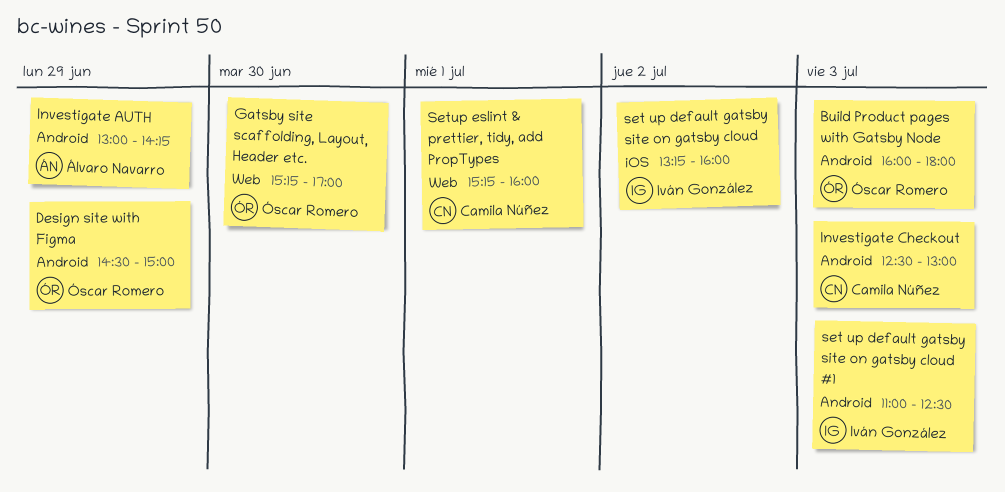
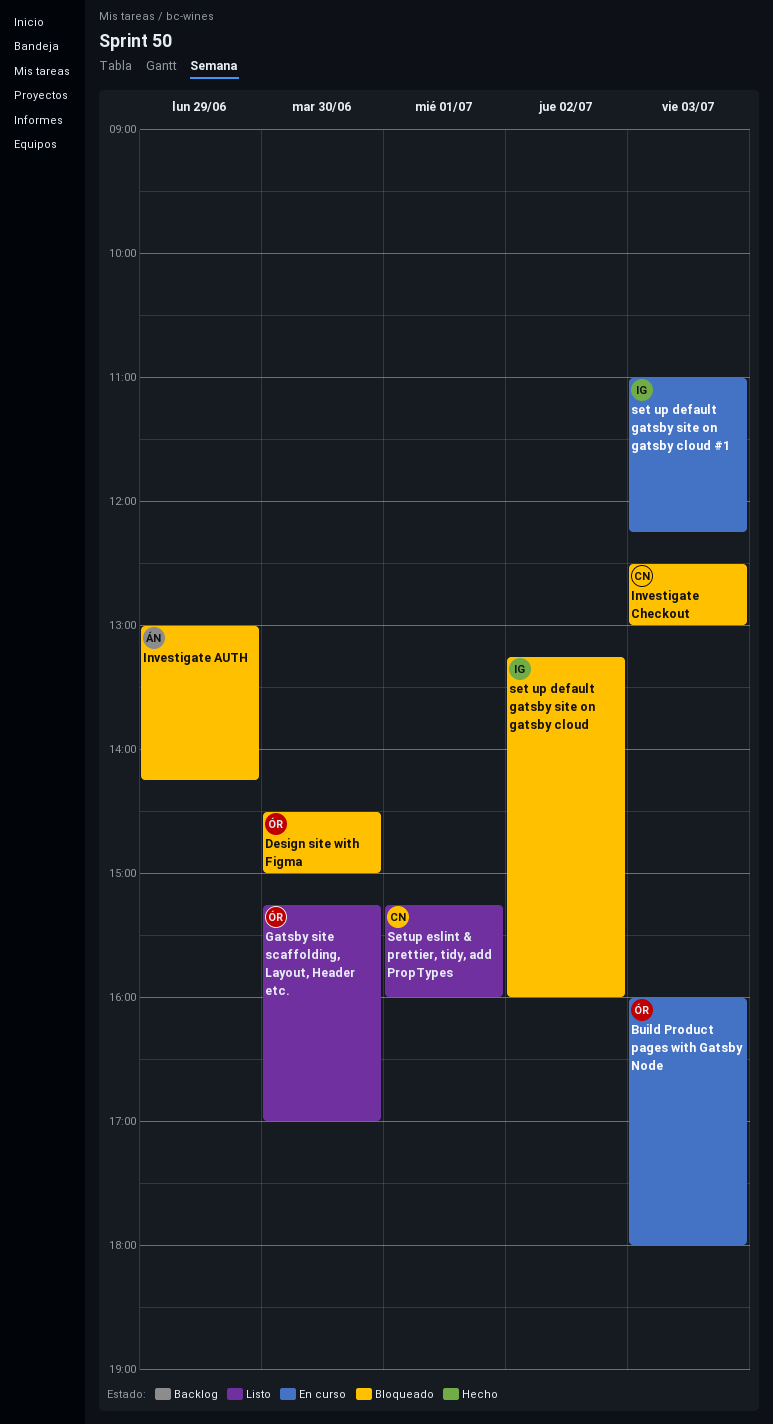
Design site with Figma, day: Jun 29 -> Jun 30
set up default gatsby site on gatsby cloud #1, ends: 12:30 -> 12:15

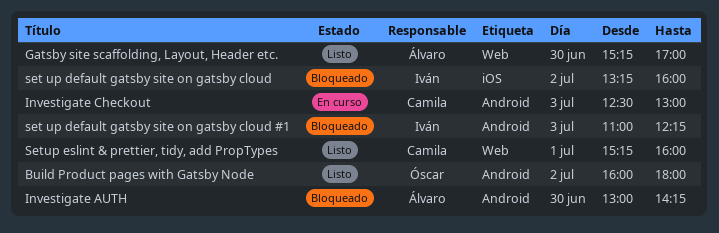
Build Product pages with Gatsby Node, status: En curso -> Listo
Build Product pages with Gatsby Node, day: Jul 3 -> Jul 2
Design site with Figma: present -> none
Gatsby site scaffolding, Layout, Header etc., owner: Óscar -> Álvaro
Investigate AUTH, day: Jun 29 -> Jun 30
Investigate Checkout, status: Bloqueado -> En curso
set up default gatsby site on gatsby cloud #1, status: En curso -> Bloqueado

